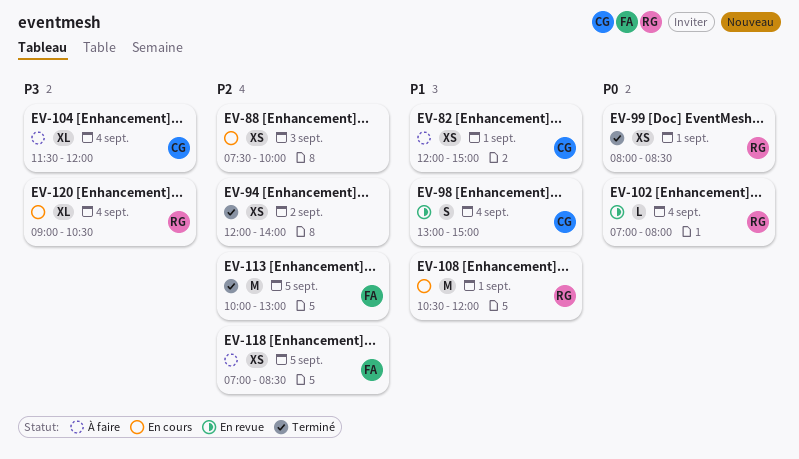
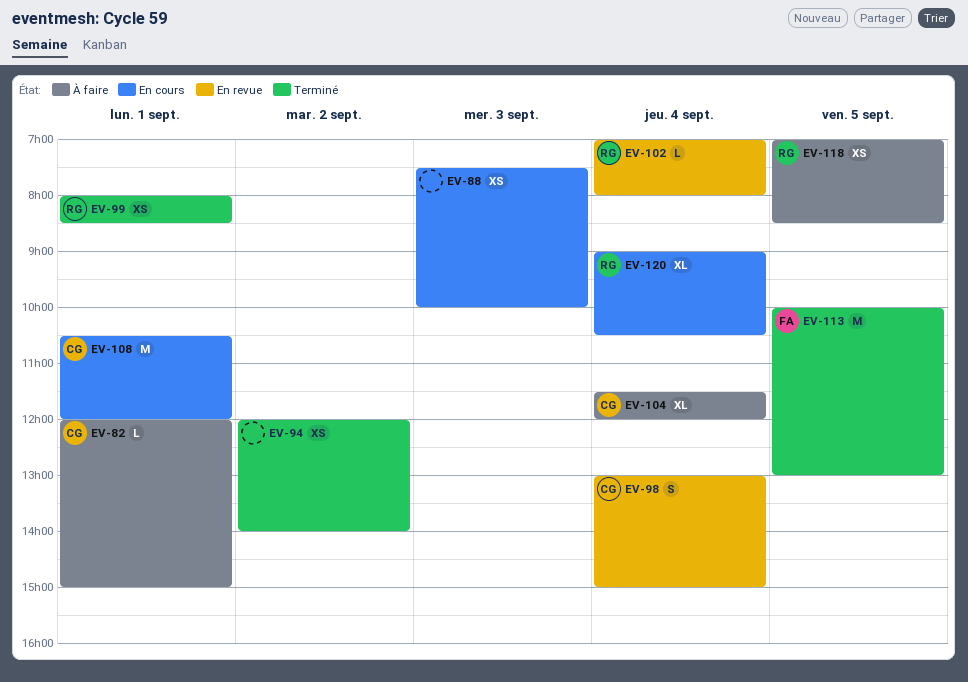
EV-82, estimate: XS -> L
EV-108, owner: RG -> CG
EV-118, owner: FA -> RG

